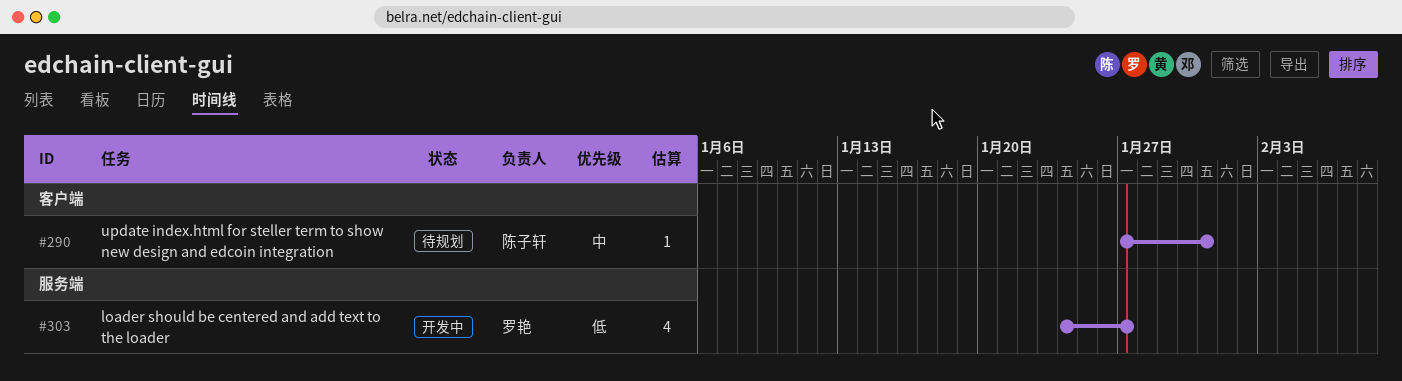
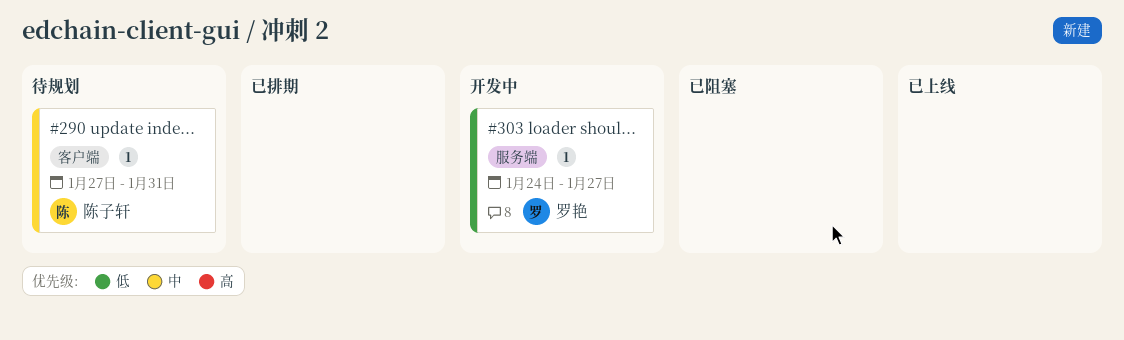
#303, estimate: 4 -> 1

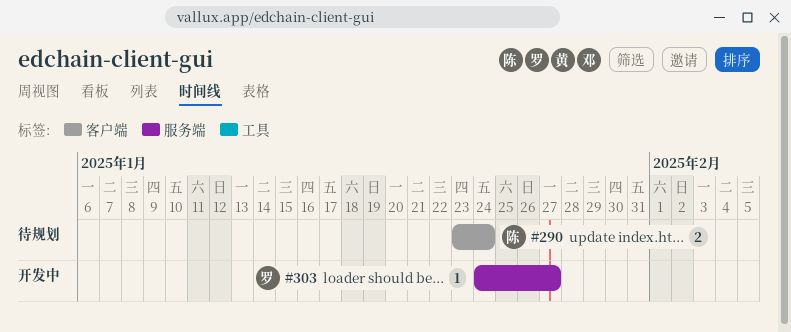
#290, estimate: 1 -> 2
#290, start: Jan 27 -> Jan 23
#290, due: Jan 31 -> Jan 24

